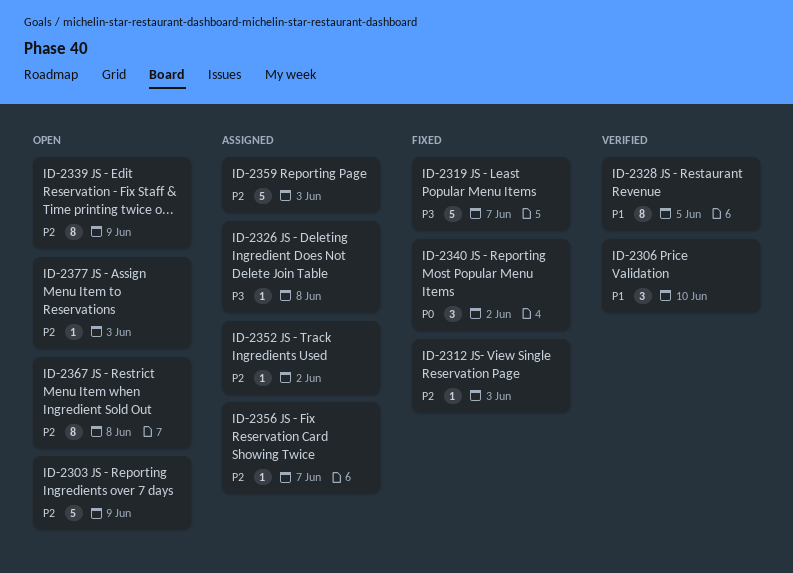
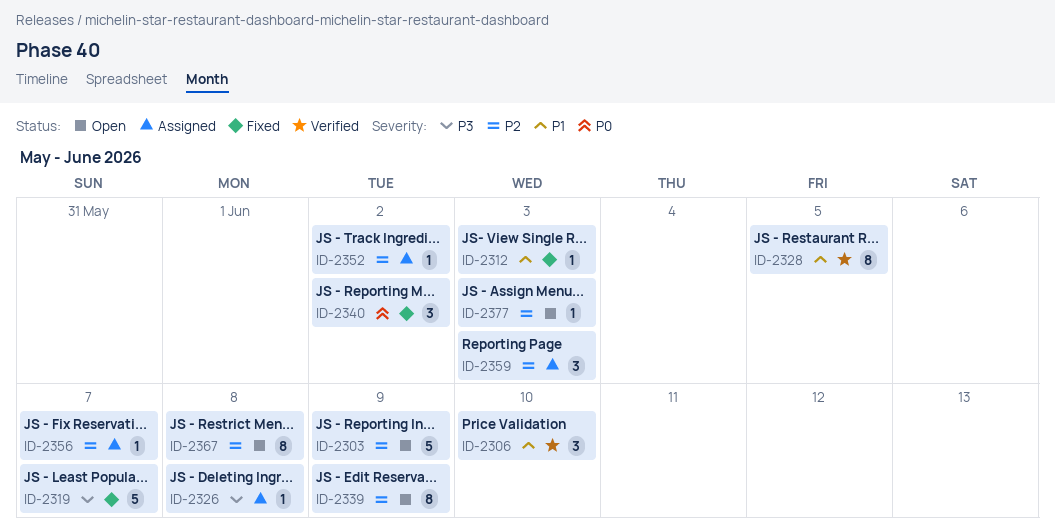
ID-2312, priority: P2 -> P1
ID-2359, estimate: 5 -> 3

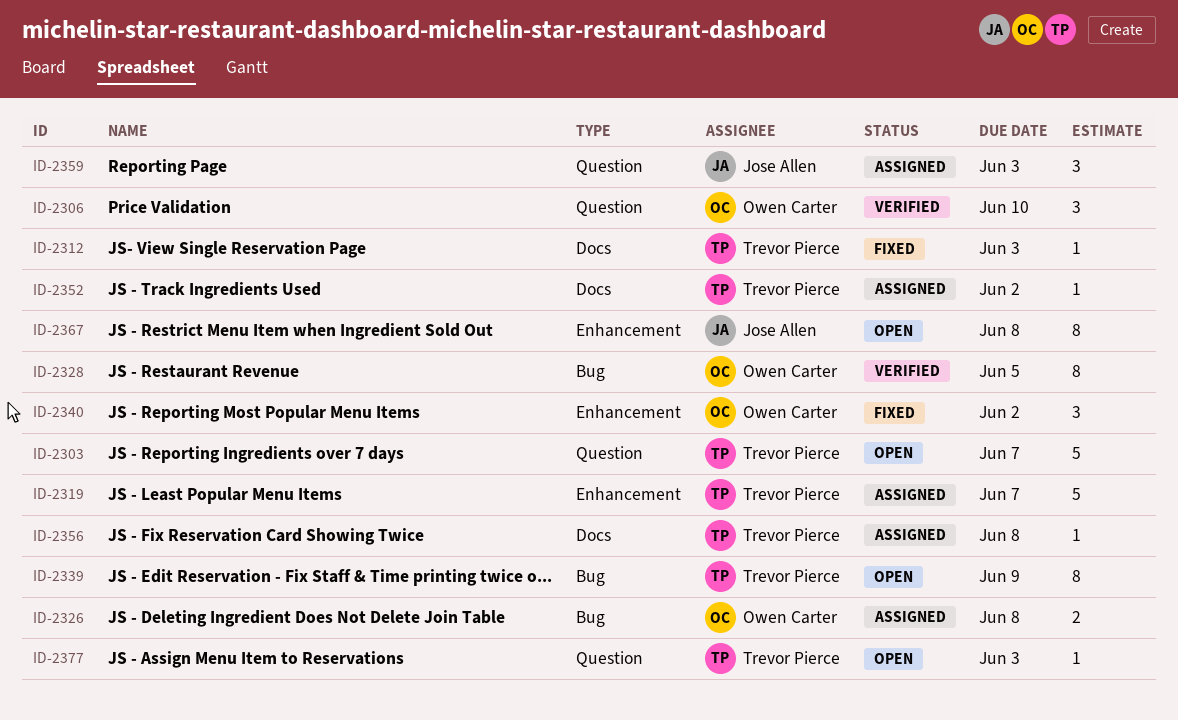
ID-2303, due: Jun 9 -> Jun 7
ID-2319, status: Fixed -> Assigned
ID-2326, estimate: 1 -> 2
ID-2356, due: Jun 7 -> Jun 8

